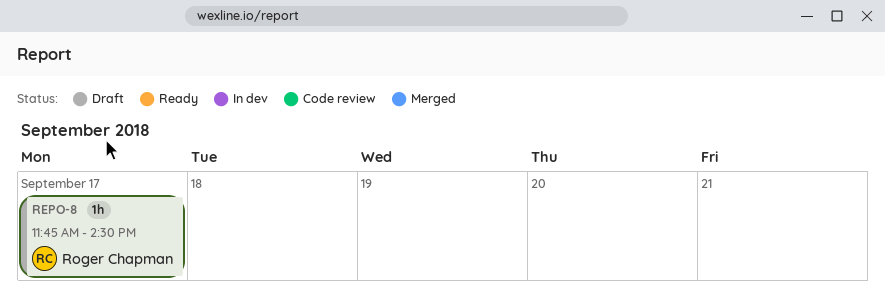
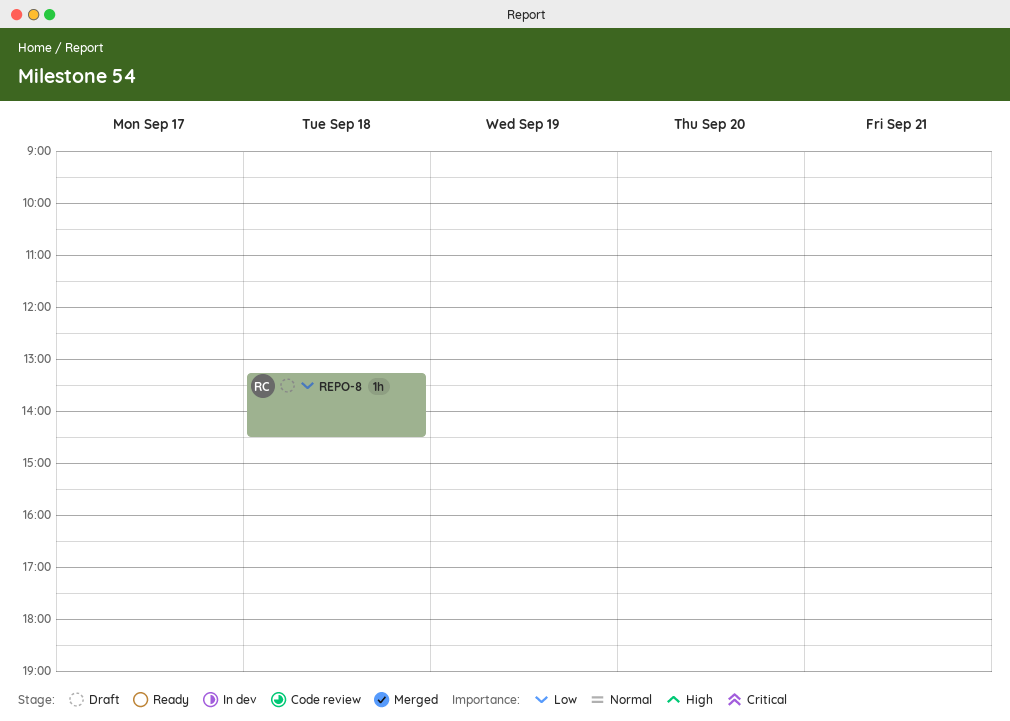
REPO-8, day: Sep 17 -> Sep 18
REPO-8, begins: 11:45 -> 13:15

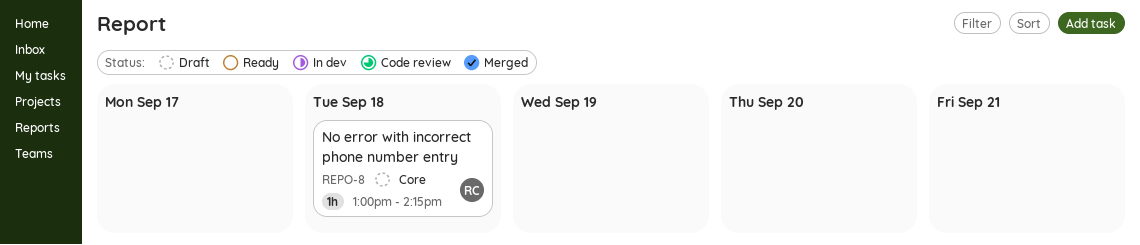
REPO-8, begins: 13:15 -> 13:00
REPO-8, ends: 14:30 -> 14:15

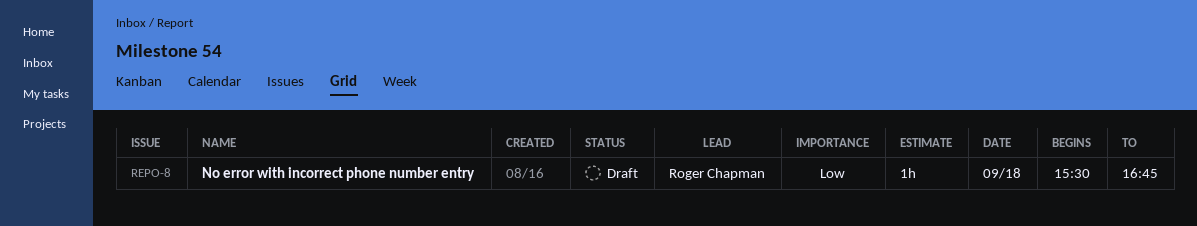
REPO-8, begins: 13:00 -> 15:30
REPO-8, ends: 14:15 -> 16:45

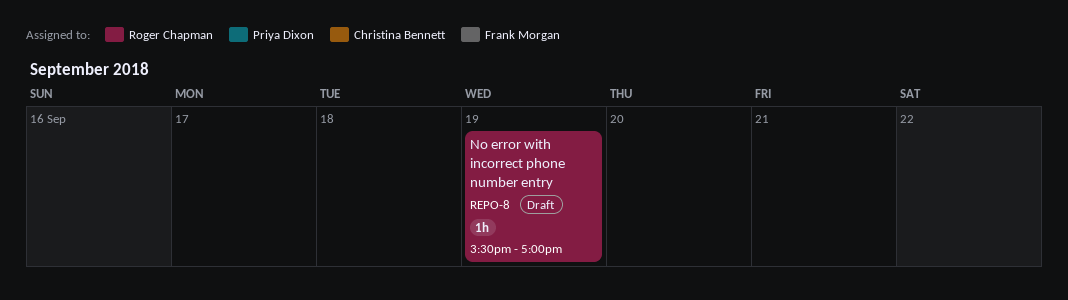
REPO-8, day: Sep 18 -> Sep 19
REPO-8, ends: 16:45 -> 17:00

